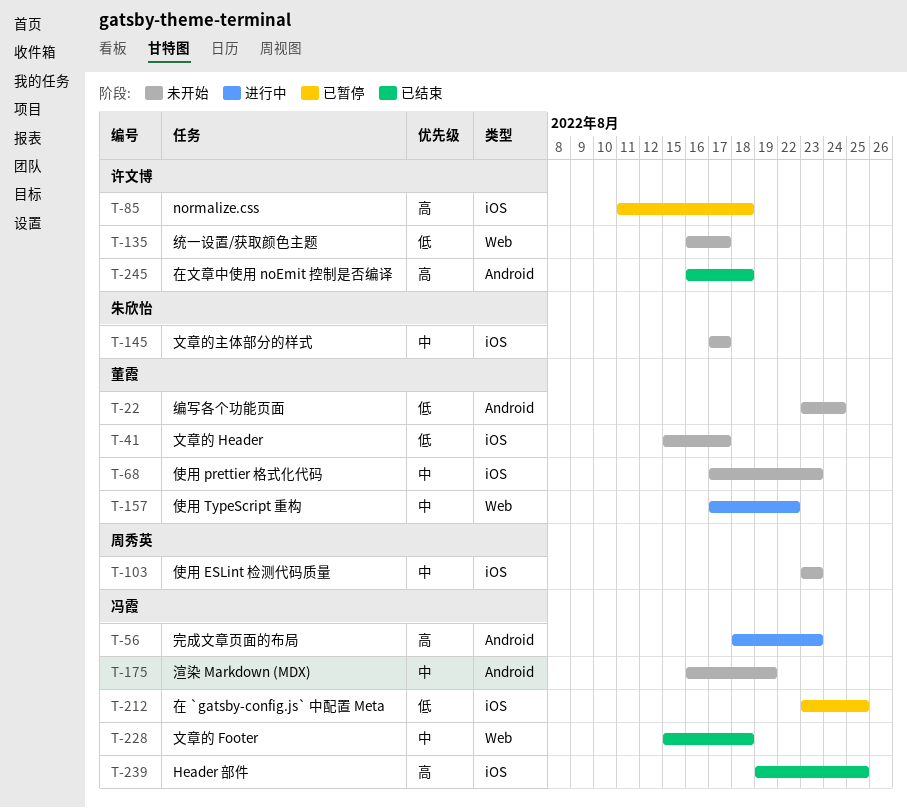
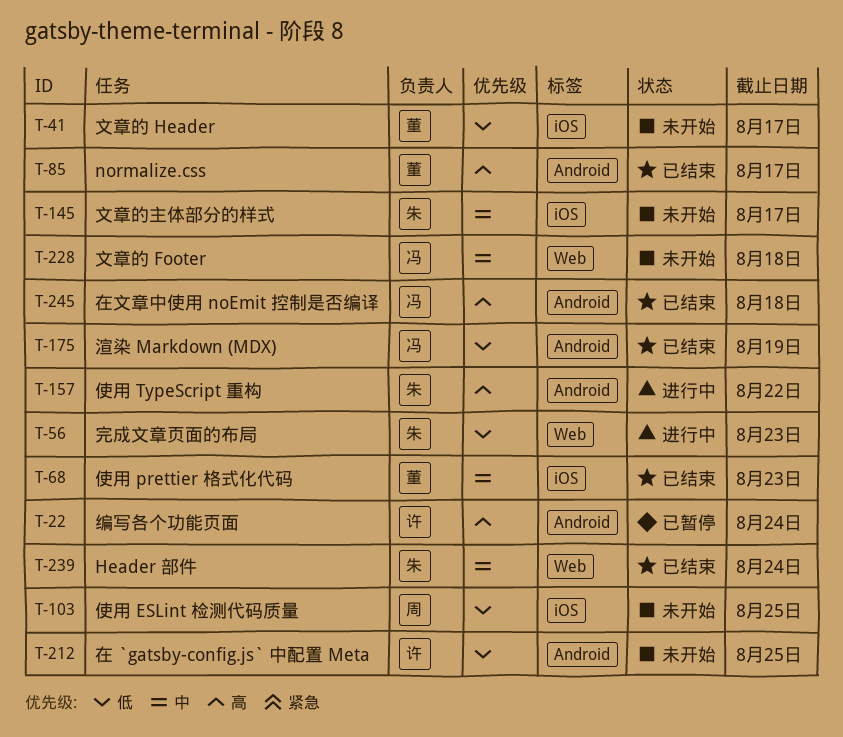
T-22, status: 未开始 -> 已暂停
T-22, owner: 董霞 -> 许文博
T-22, priority: 低 -> 高
T-56, owner: 冯霞 -> 朱欣怡
T-56, priority: 高 -> 低
T-56, label: Android -> Web
T-68, status: 未开始 -> 已结束
T-85, status: 已暂停 -> 已结束
T-85, owner: 许文博 -> 董霞
T-85, label: iOS -> Android
T-85, due: Aug 18 -> Aug 17
T-103, priority: 中 -> 低
T-103, due: Aug 23 -> Aug 25
T-135: present -> none
T-157, owner: 董霞 -> 朱欣怡
T-157, priority: 中 -> 高
T-157, label: Web -> Android
T-175, status: 未开始 -> 已结束
T-175, priority: 中 -> 低
T-212, status: 已暂停 -> 未开始
T-212, owner: 冯霞 -> 许文博
T-212, label: iOS -> Android
T-228, status: 已结束 -> 未开始
T-239, owner: 冯霞 -> 朱欣怡
T-239, priority: 高 -> 中
T-239, label: iOS -> Web
T-239, due: Aug 25 -> Aug 24
T-245, owner: 许文博 -> 冯霞

